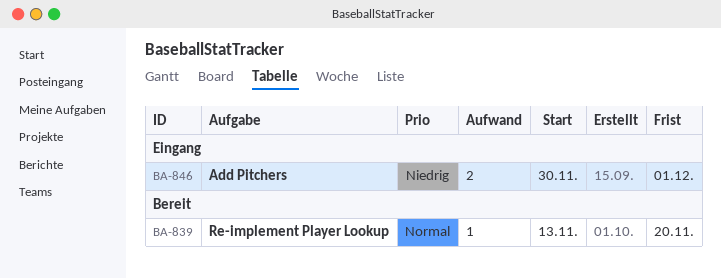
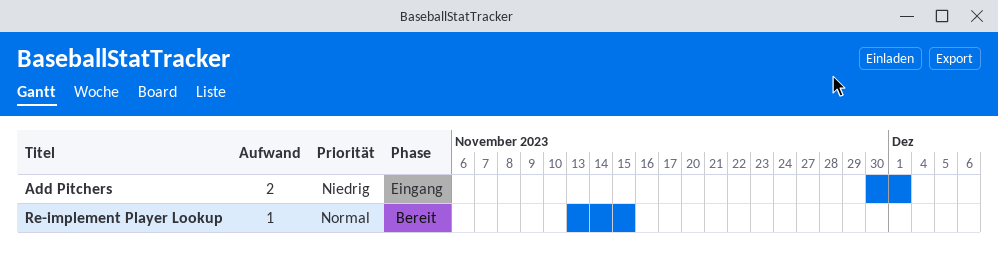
Re-implement Player Lookup, due: Nov 20 -> Nov 15

